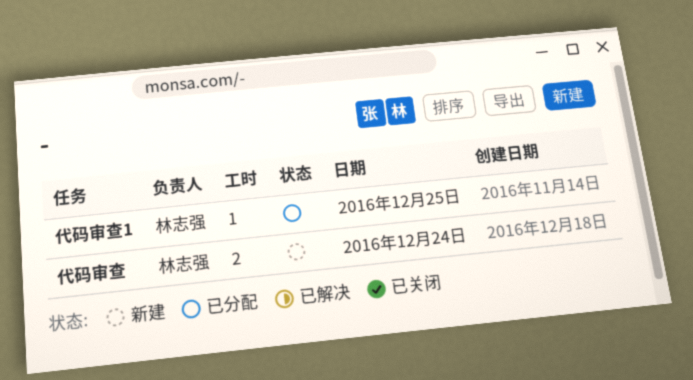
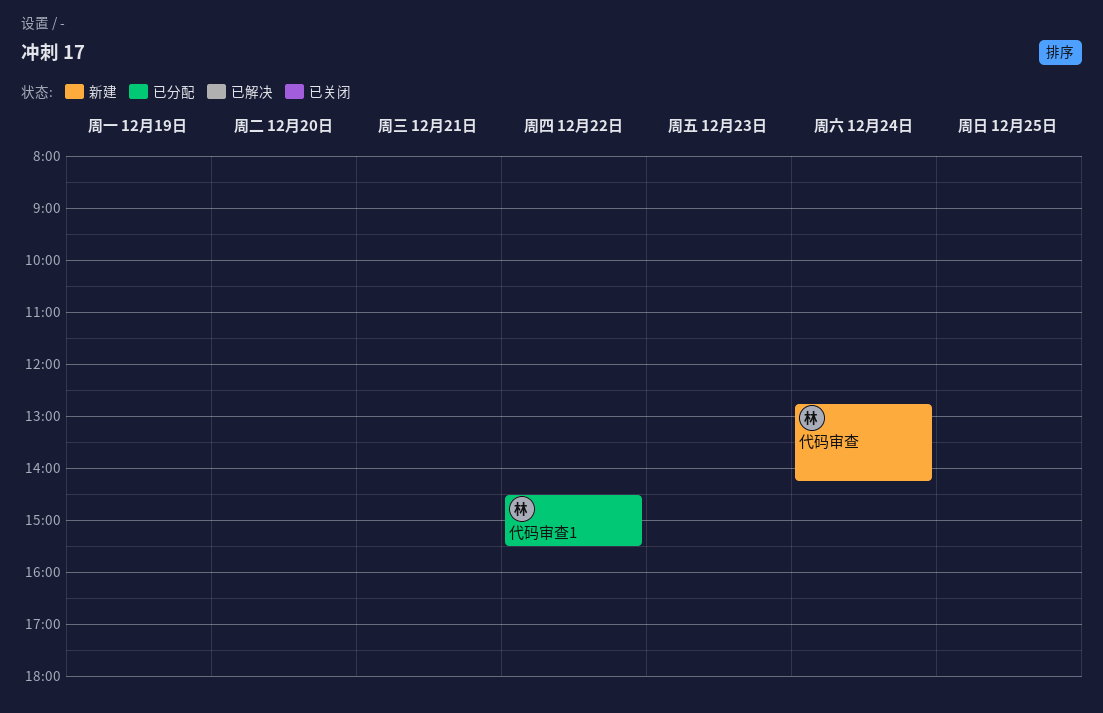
代码审查1, day: Dec 25 -> Dec 22

